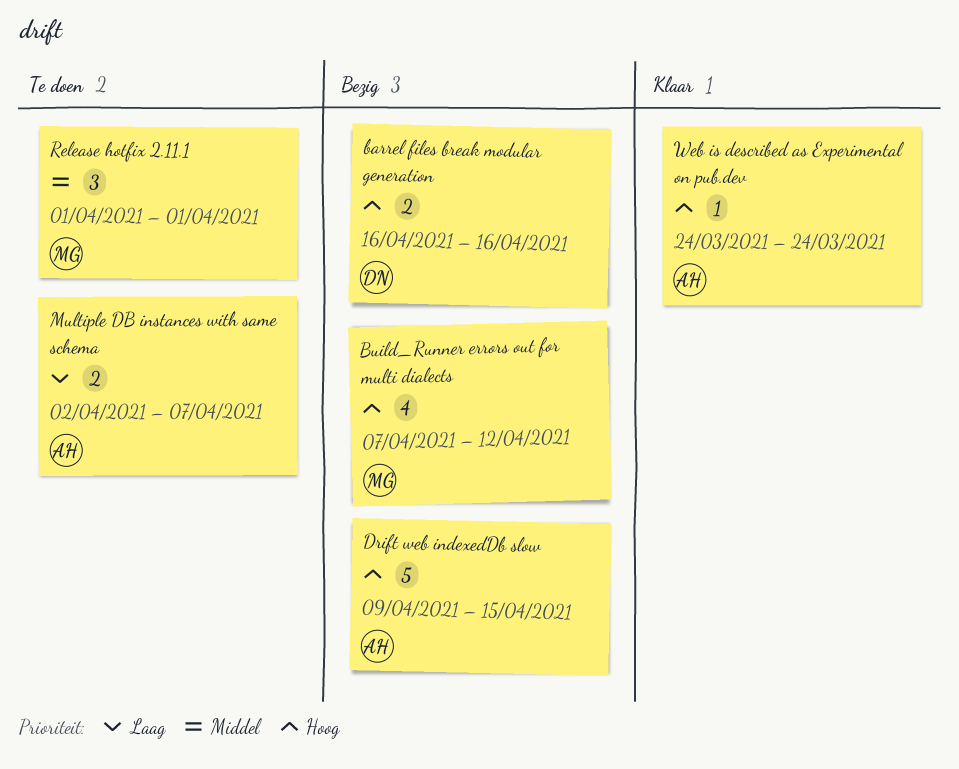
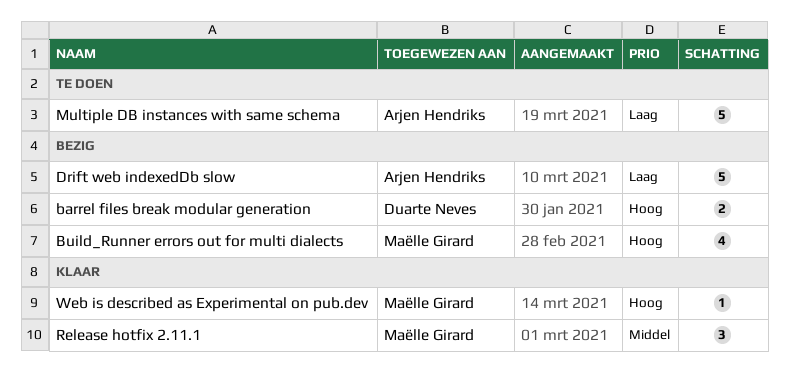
Drift web indexedDb slow, priority: Hoog -> Laag
Multiple DB instances with same schema, estimate: 2 -> 5
Release hotfix 2.11.1, status: Te doen -> Klaar
Web is described as Experimental on pub.dev, owner: Arjen Hendriks -> Maëlle Girard

